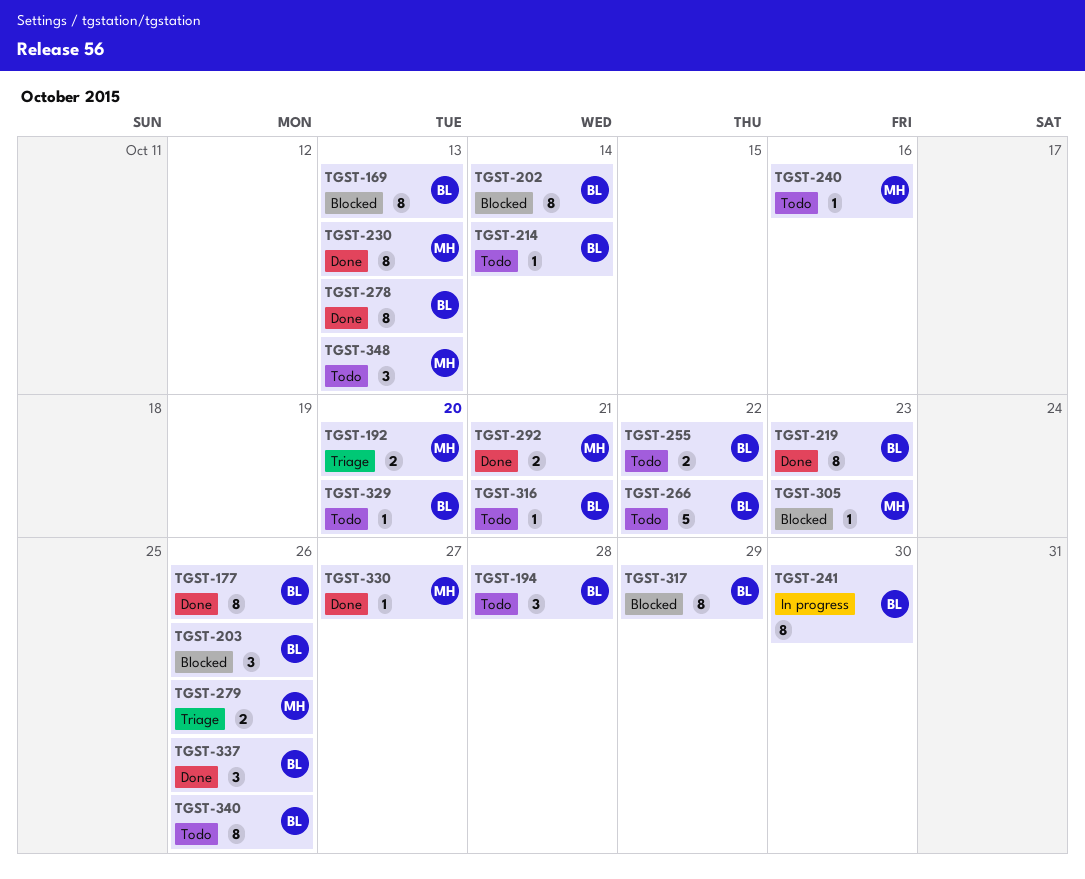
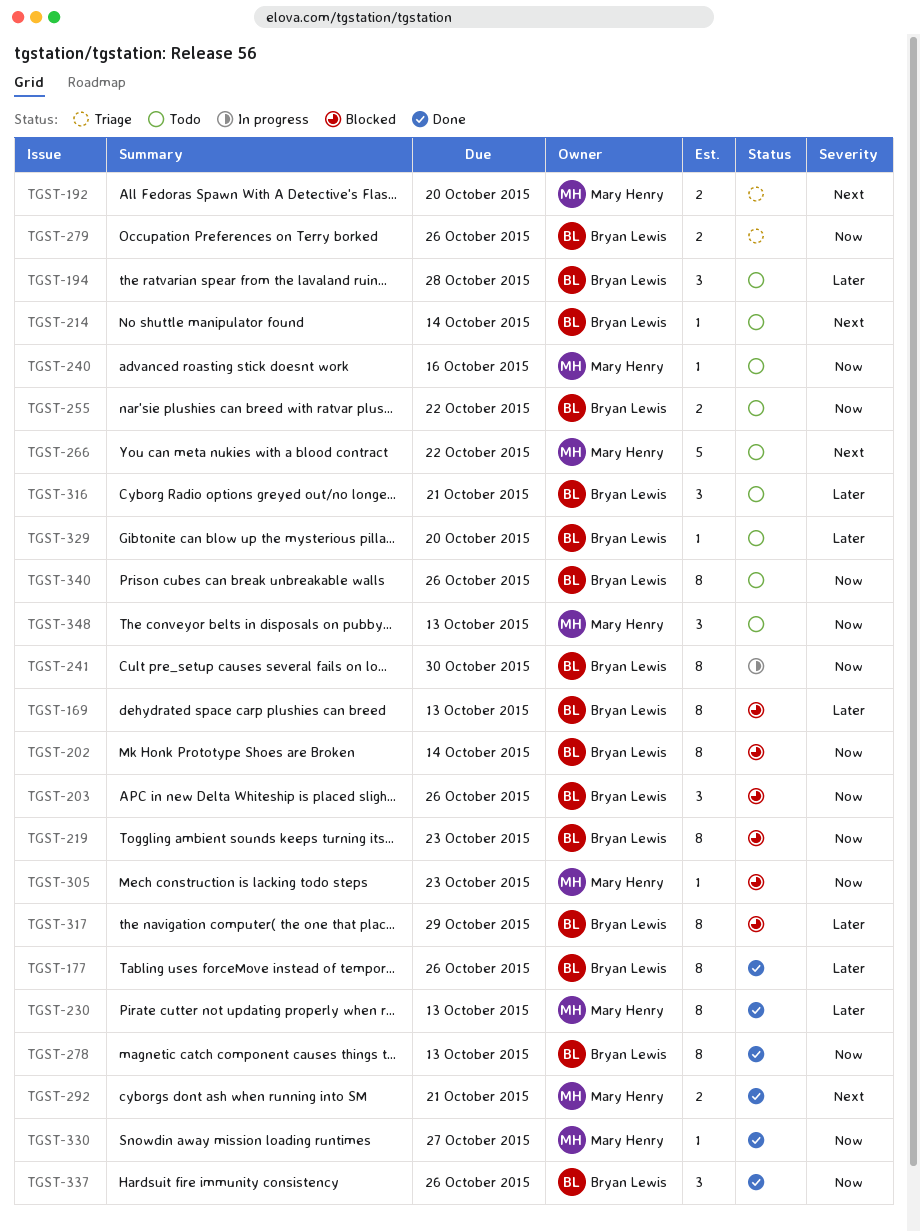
TGST-219, status: Done -> Blocked
TGST-266, owner: Bryan Lewis -> Mary Henry
TGST-279, owner: Mary Henry -> Bryan Lewis
TGST-316, estimate: 1 -> 3

